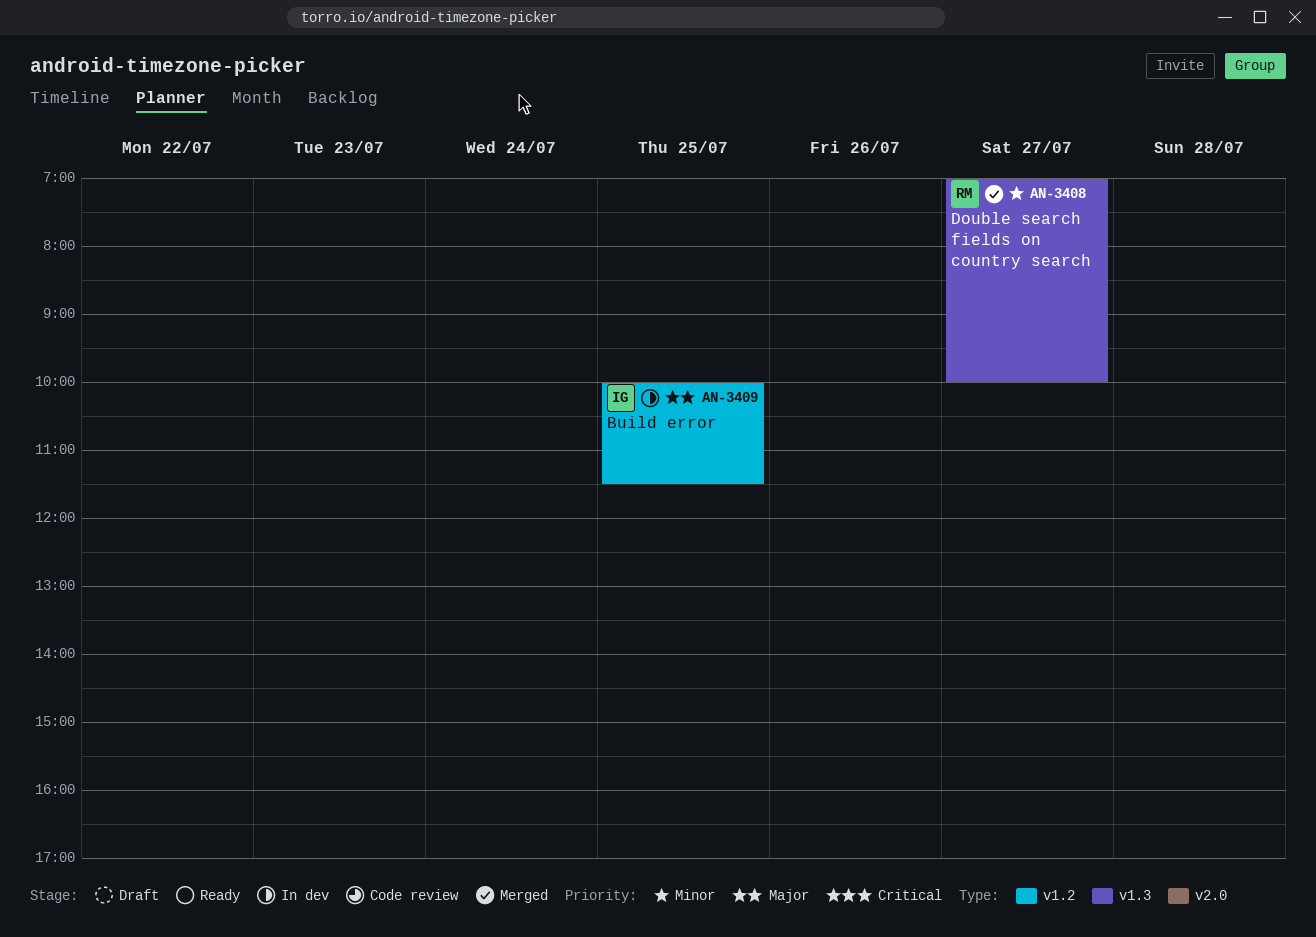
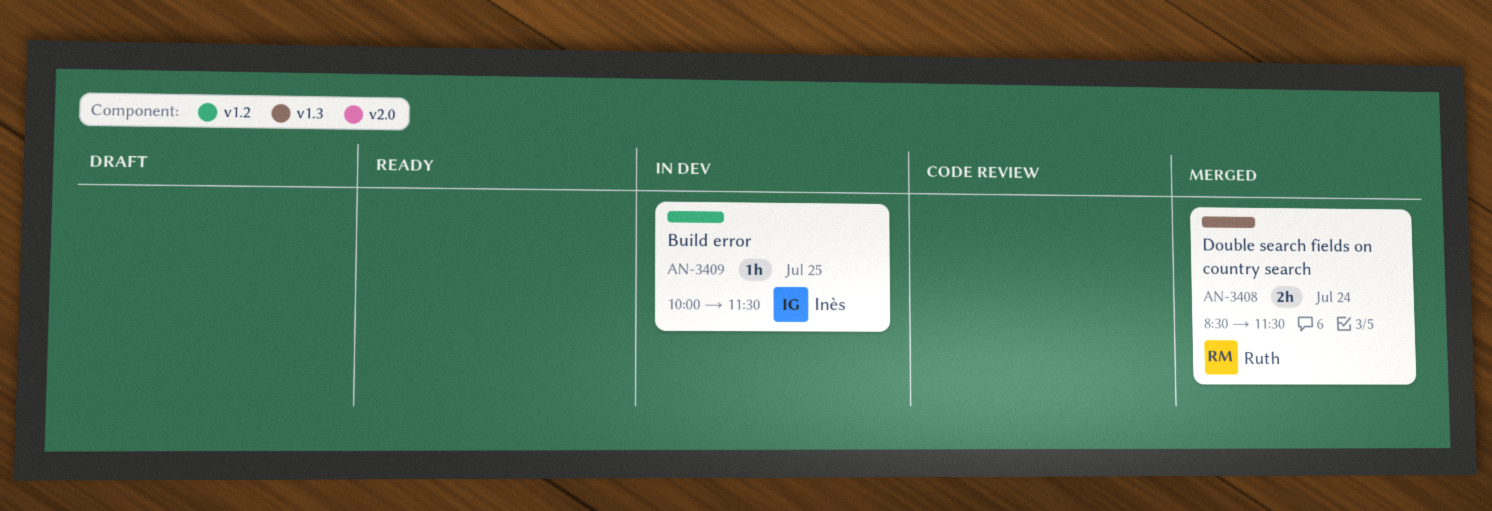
AN-3408, day: Jul 27 -> Jul 24
AN-3408, begins: 07:00 -> 08:30
AN-3408, ends: 10:00 -> 11:30

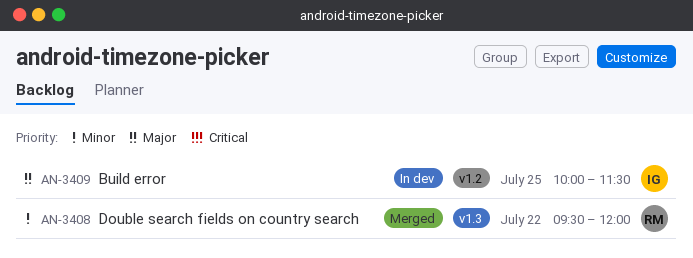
AN-3408, day: Jul 24 -> Jul 22
AN-3408, begins: 08:30 -> 09:30
AN-3408, ends: 11:30 -> 12:00

